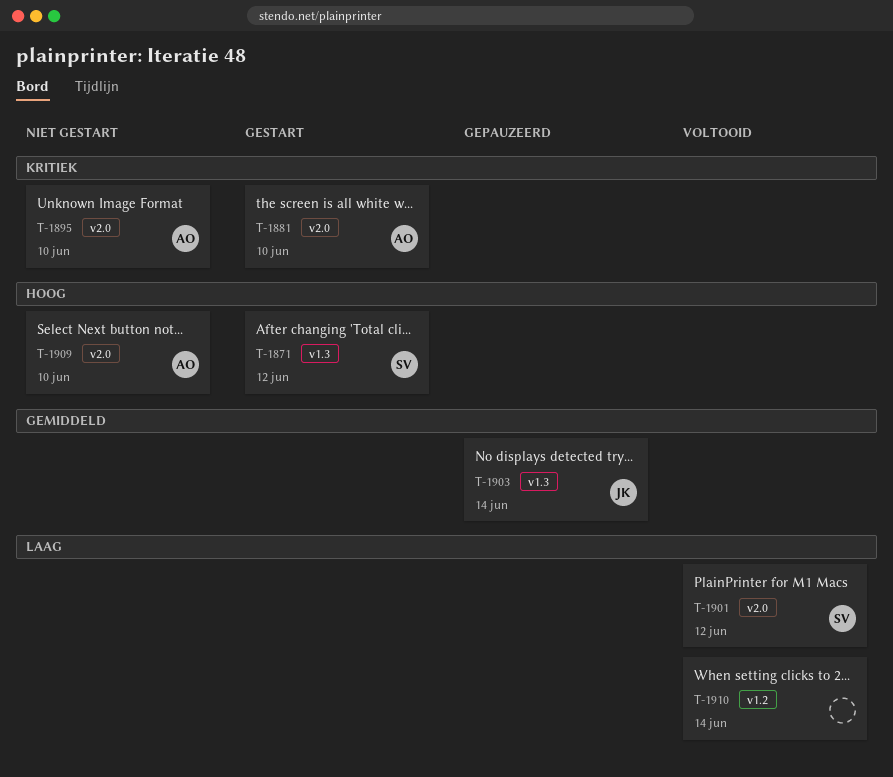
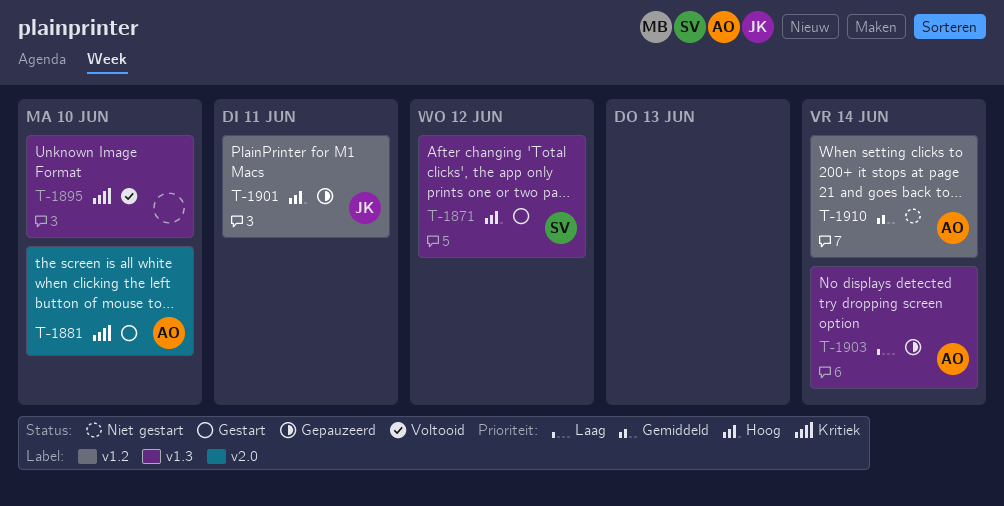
T-1895, status: Niet gestart -> Voltooid
T-1895, owner: AO -> none
T-1895, label: v2.0 -> v1.3
T-1901, status: Voltooid -> Gepauzeerd
T-1901, owner: SV -> JK
T-1901, priority: Laag -> Hoog
T-1901, label: v2.0 -> v1.2
T-1901, due: Jun 12 -> Jun 11
T-1903, owner: JK -> AO
T-1903, priority: Gemiddeld -> Laag
T-1909: present -> none
T-1910, status: Voltooid -> Niet gestart
T-1910, owner: none -> AO
T-1910, priority: Laag -> Gemiddeld

